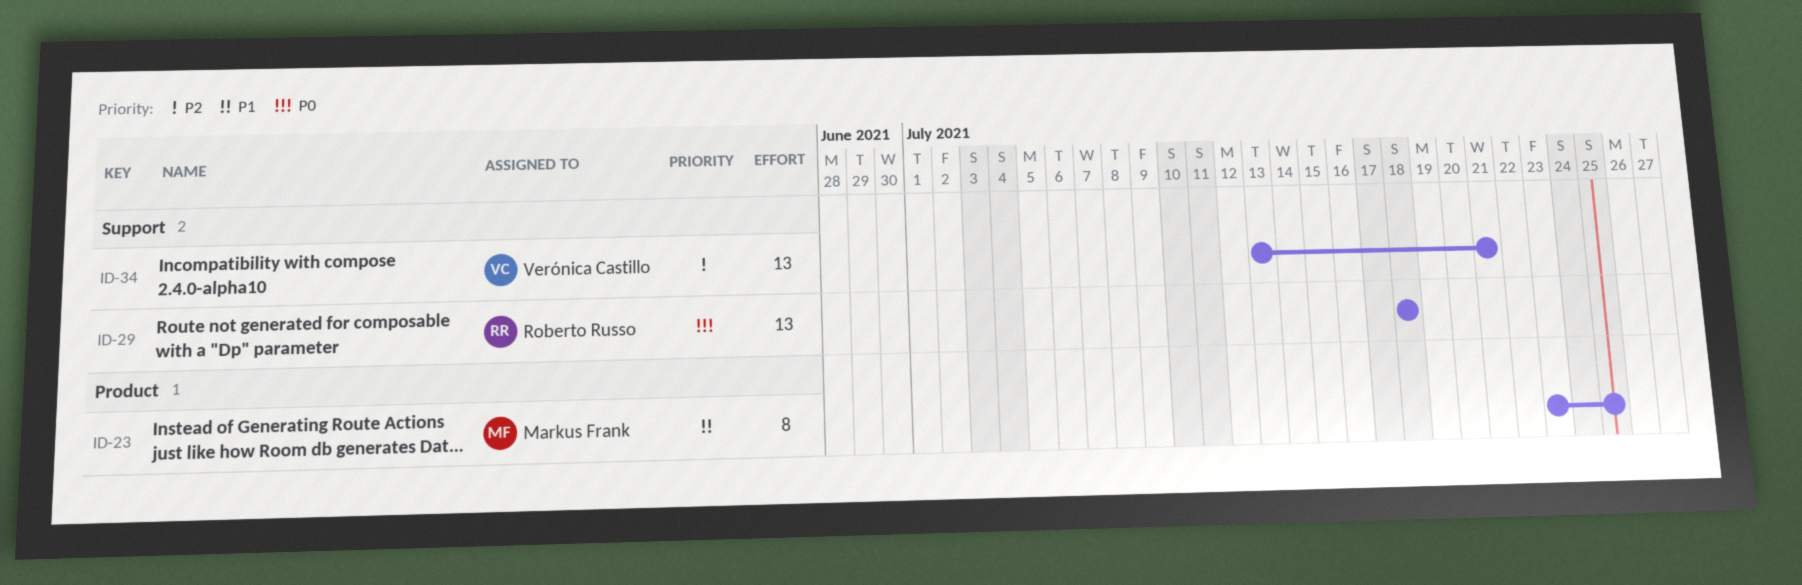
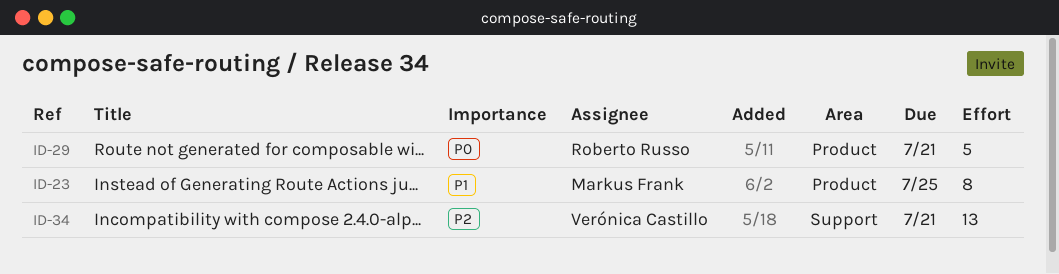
ID-29, label: Support -> Product
ID-29, estimate: 13 -> 5
ID-29, due: Jul 18 -> Jul 21

